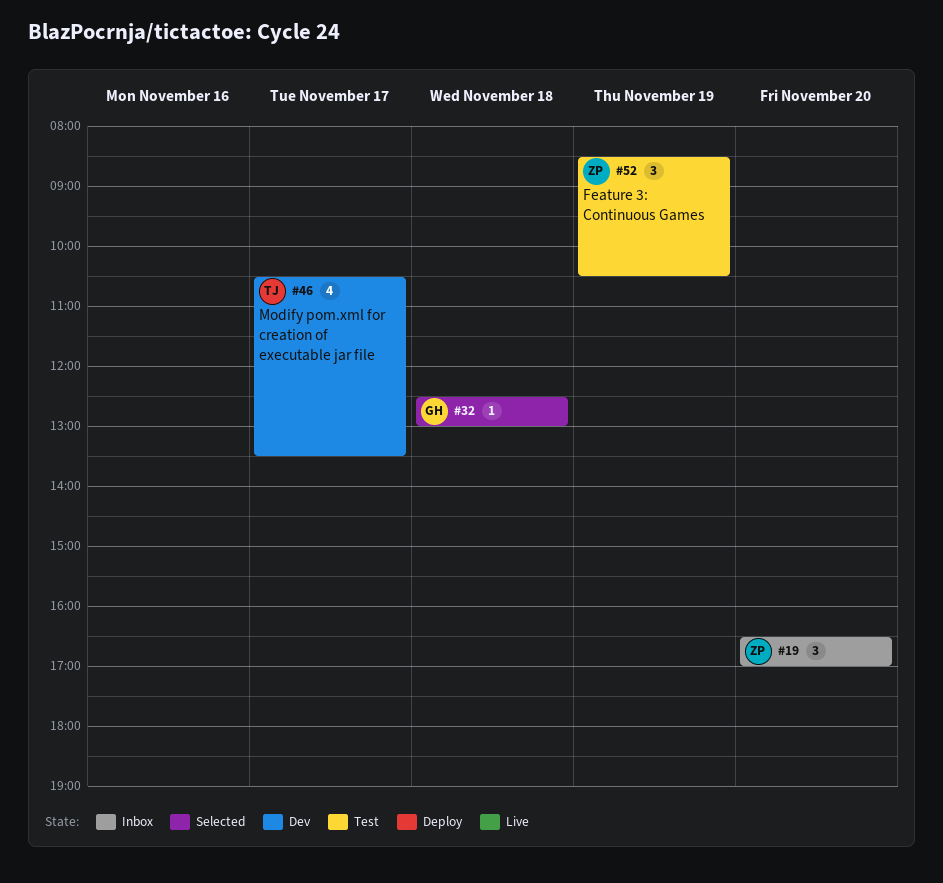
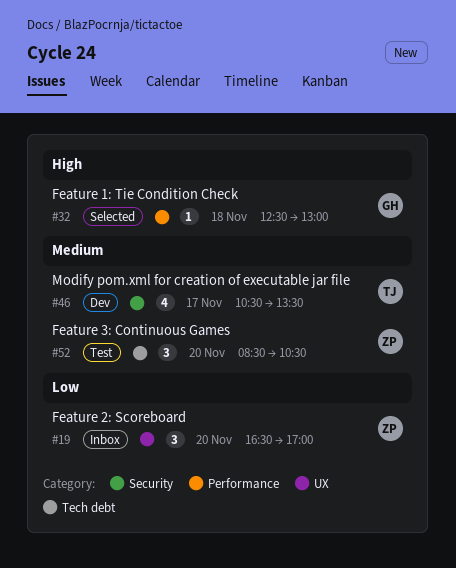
#52, day: Nov 19 -> Nov 20

